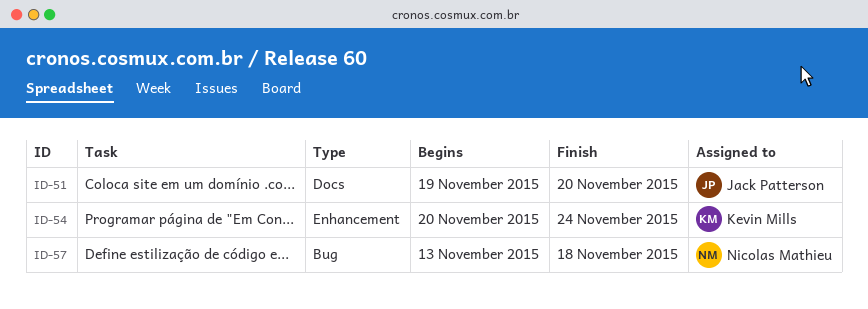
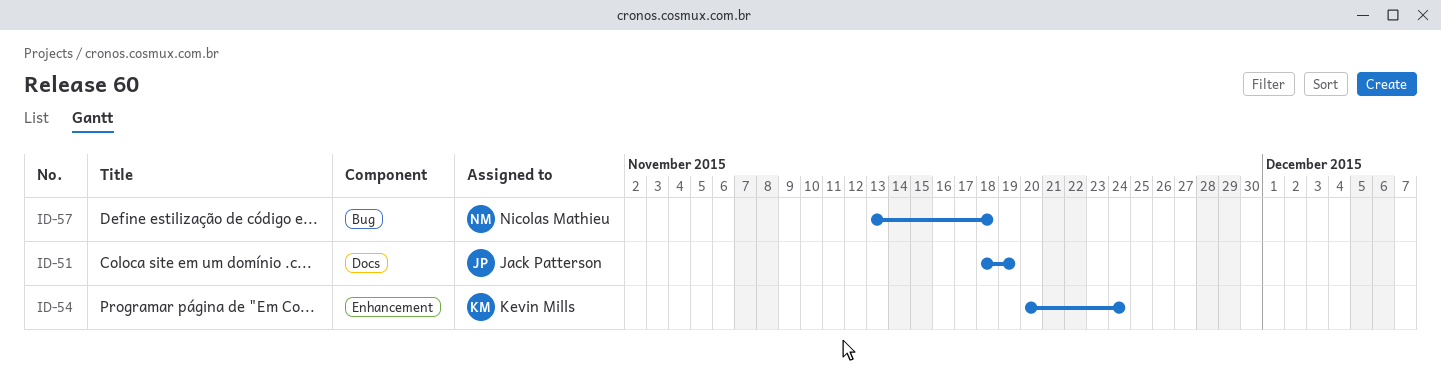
ID-51, start: Nov 19 -> Nov 18
ID-51, due: Nov 20 -> Nov 19

